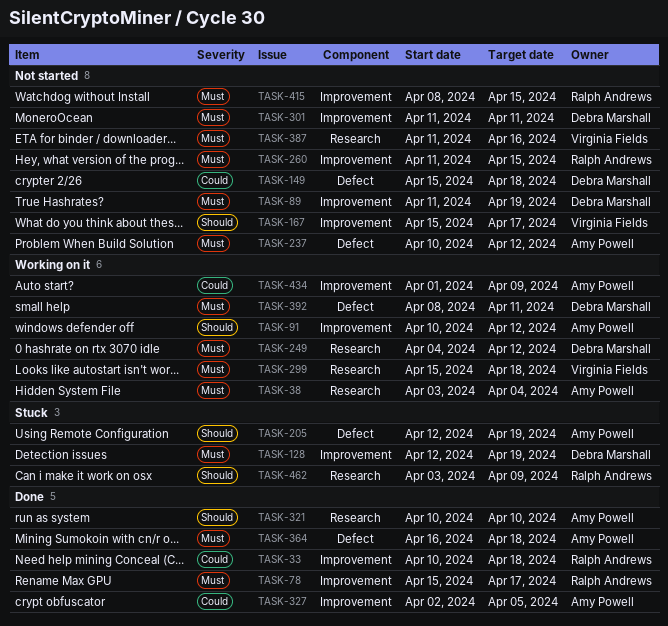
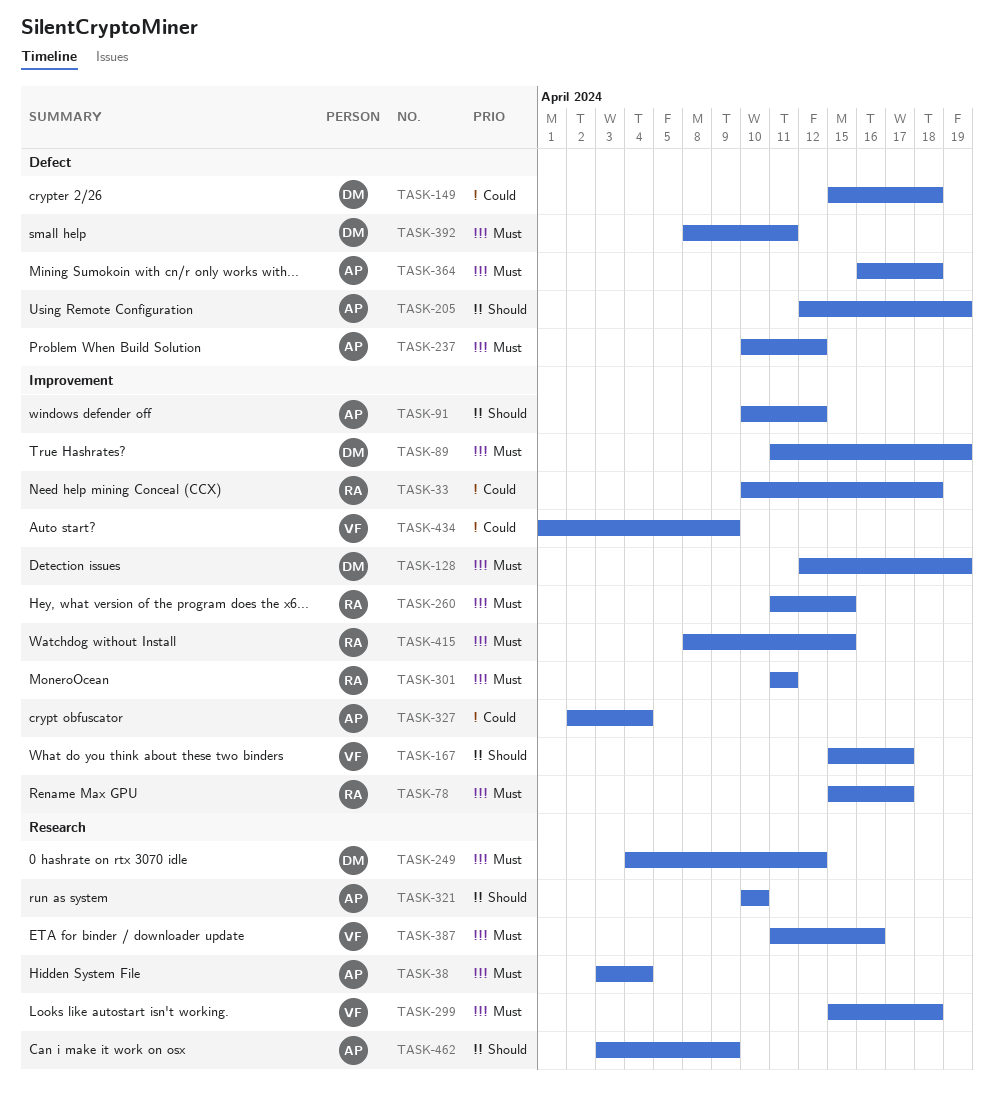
TASK-301, owner: Debra Marshall -> Ralph Andrews
TASK-327, due: Apr 5 -> Apr 4
TASK-434, owner: Amy Powell -> Virginia Fields
TASK-462, owner: Ralph Andrews -> Amy Powell

